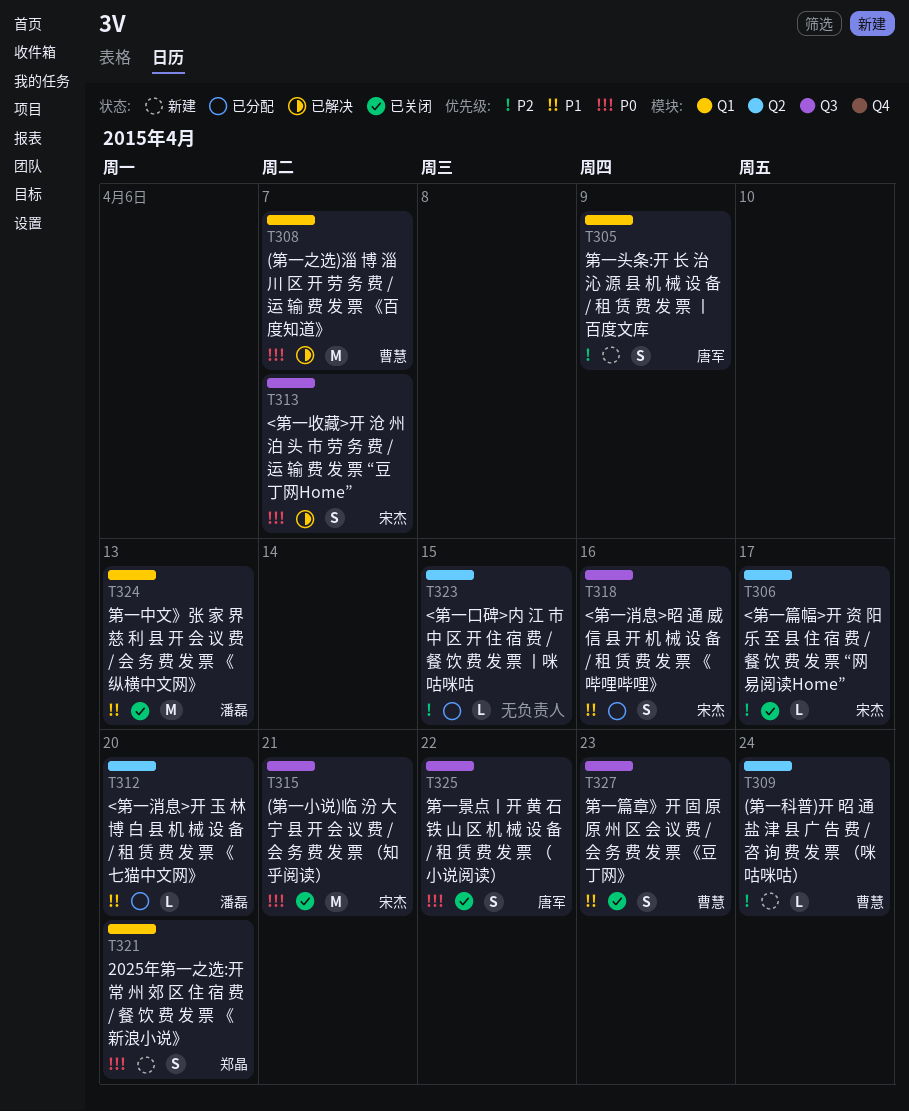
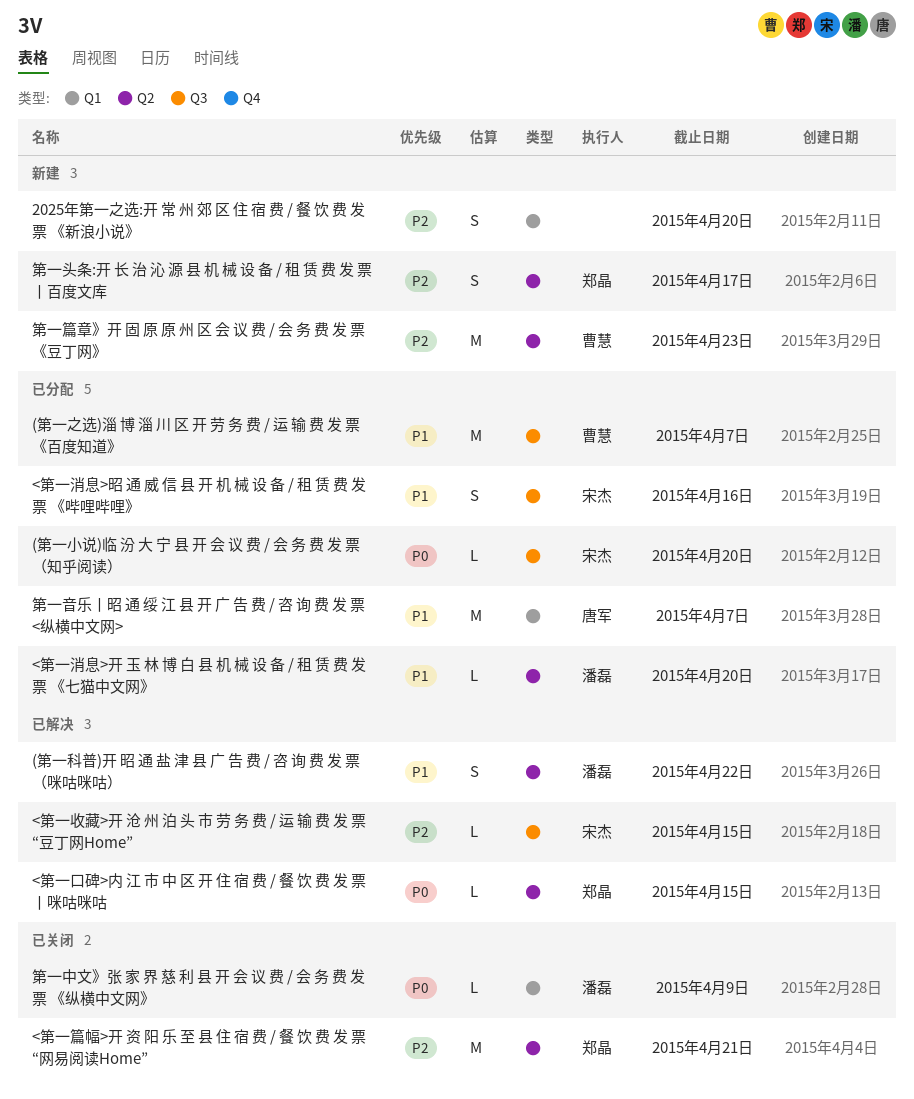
(第一之选)淄 博 淄 川 区 开 劳 务 费 / 运 输 费 发 票 《百度知道》, status: 已解决 -> 已分配
(第一之选)淄 博 淄 川 区 开 劳 务 费 / 运 输 费 发 票 《百度知道》, priority: P0 -> P1
(第一之选)淄 博 淄 川 区 开 劳 务 费 / 运 输 费 发 票 《百度知道》, label: Q1 -> Q3
(第一小说)临 汾 大 宁 县 开 会 议 费 / 会 务 费 发 票 （知乎阅读）, status: 已关闭 -> 已分配
(第一小说)临 汾 大 宁 县 开 会 议 费 / 会 务 费 发 票 （知乎阅读）, estimate: M -> L
(第一小说)临 汾 大 宁 县 开 会 议 费 / 会 务 费 发 票 （知乎阅读）, due: Apr 21 -> Apr 20
(第一科普)开 昭 通 盐 津 县 广 告 费 / 咨 询 费 发 票 （咪咕咪咕）, status: 新建 -> 已解决
(第一科普)开 昭 通 盐 津 县 广 告 费 / 咨 询 费 发 票 （咪咕咪咕）, owner: 曹慧 -> 潘磊
(第一科普)开 昭 通 盐 津 县 广 告 费 / 咨 询 费 发 票 （咪咕咪咕）, priority: P2 -> P1
(第一科普)开 昭 通 盐 津 县 广 告 费 / 咨 询 费 发 票 （咪咕咪咕）, estimate: L -> S
(第一科普)开 昭 通 盐 津 县 广 告 费 / 咨 询 费 发 票 （咪咕咪咕）, due: Apr 24 -> Apr 22
2025年第一之选:开 常 州 郊 区 住 宿 费 / 餐 饮 费 发 票 《新浪小说》, owner: 郑晶 -> none
2025年第一之选:开 常 州 郊 区 住 宿 费 / 餐 饮 费 发 票 《新浪小说》, priority: P0 -> P2
<第一口碑>内 江 市 中 区 开 住 宿 费 / 餐 饮 费 发 票 丨咪咕咪咕, status: 已分配 -> 已解决
<第一口碑>内 江 市 中 区 开 住 宿 费 / 餐 饮 费 发 票 丨咪咕咪咕, owner: none -> 郑晶
<第一口碑>内 江 市 中 区 开 住 宿 费 / 餐 饮 费 发 票 丨咪咕咪咕, priority: P2 -> P0
<第一收藏>开 沧 州 泊 头 市 劳 务 费 / 运 输 费 发 票 “豆丁网Home”, priority: P0 -> P2
<第一收藏>开 沧 州 泊 头 市 劳 务 费 / 运 输 费 发 票 “豆丁网Home”, estimate: S -> L
<第一收藏>开 沧 州 泊 头 市 劳 务 费 / 运 输 费 发 票 “豆丁网Home”, due: Apr 7 -> Apr 15
<第一篇幅>开 资 阳 乐 至 县 住 宿 费 / 餐 饮 费 发 票 “网易阅读Home”, owner: 宋杰 -> 郑晶
<第一篇幅>开 资 阳 乐 至 县 住 宿 费 / 餐 饮 费 发 票 “网易阅读Home”, estimate: L -> M
<第一篇幅>开 资 阳 乐 至 县 住 宿 费 / 餐 饮 费 发 票 “网易阅读Home”, due: Apr 17 -> Apr 21
第一中文》张 家 界 慈 利 县 开 会 议 费 / 会 务 费 发 票 《纵横中文网》, priority: P1 -> P0
第一中文》张 家 界 慈 利 县 开 会 议 费 / 会 务 费 发 票 《纵横中文网》, estimate: M -> L
第一中文》张 家 界 慈 利 县 开 会 议 费 / 会 务 费 发 票 《纵横中文网》, due: Apr 13 -> Apr 9
第一头条:开 长 治 沁 源 县 机 械 设 备 / 租 赁 费 发 票 丨百度文库, owner: 唐军 -> 郑晶
第一头条:开 长 治 沁 源 县 机 械 设 备 / 租 赁 费 发 票 丨百度文库, label: Q1 -> Q2
第一头条:开 长 治 沁 源 县 机 械 设 备 / 租 赁 费 发 票 丨百度文库, due: Apr 9 -> Apr 17
第一景点丨开 黄 石 铁 山 区 机 械 设 备 / 租 赁 费 发 票 （小说阅读）: present -> none
第一篇章》开 固 原 原 州 区 会 议 费 / 会 务 费 发 票 《豆丁网》, status: 已关闭 -> 新建
第一篇章》开 固 原 原 州 区 会 议 费 / 会 务 费 发 票 《豆丁网》, priority: P1 -> P2
第一篇章》开 固 原 原 州 区 会 议 费 / 会 务 费 发 票 《豆丁网》, label: Q3 -> Q2
第一篇章》开 固 原 原 州 区 会 议 费 / 会 务 费 发 票 《豆丁网》, estimate: S -> M
第一音乐丨昭 通 绥 江 县 开 广 告 费 / 咨 询 费 发 票 <纵横中文网>: none -> present

